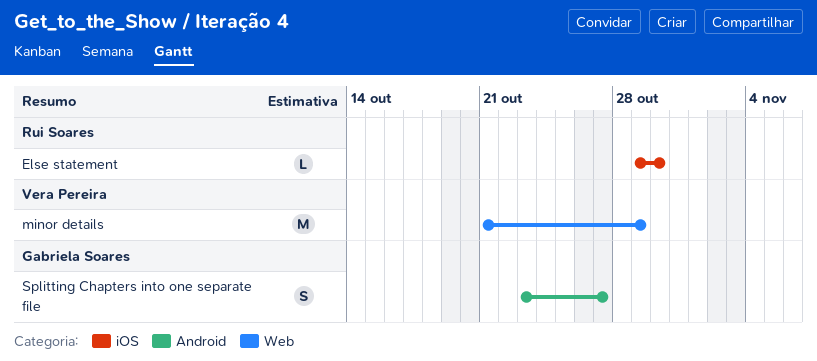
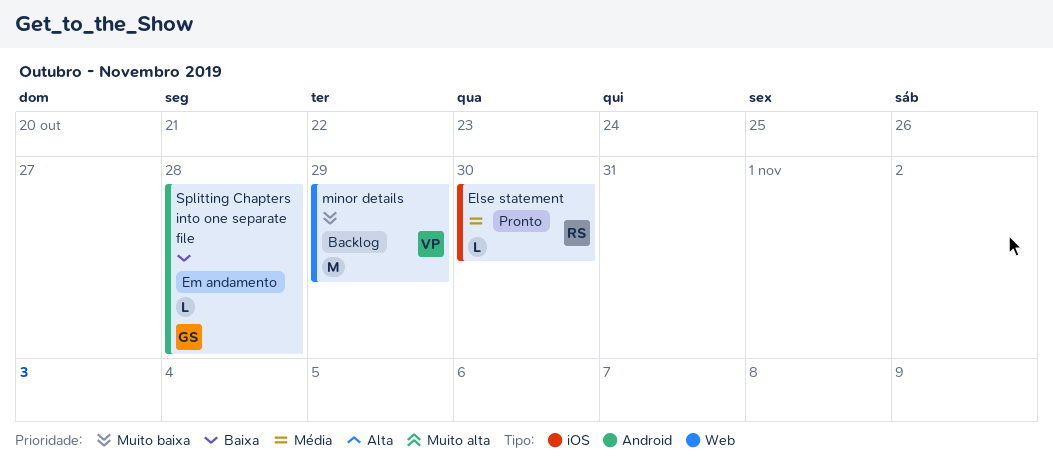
Splitting Chapters into one separate file, estimate: S -> L
Splitting Chapters into one separate file, due: Oct 27 -> Oct 28

